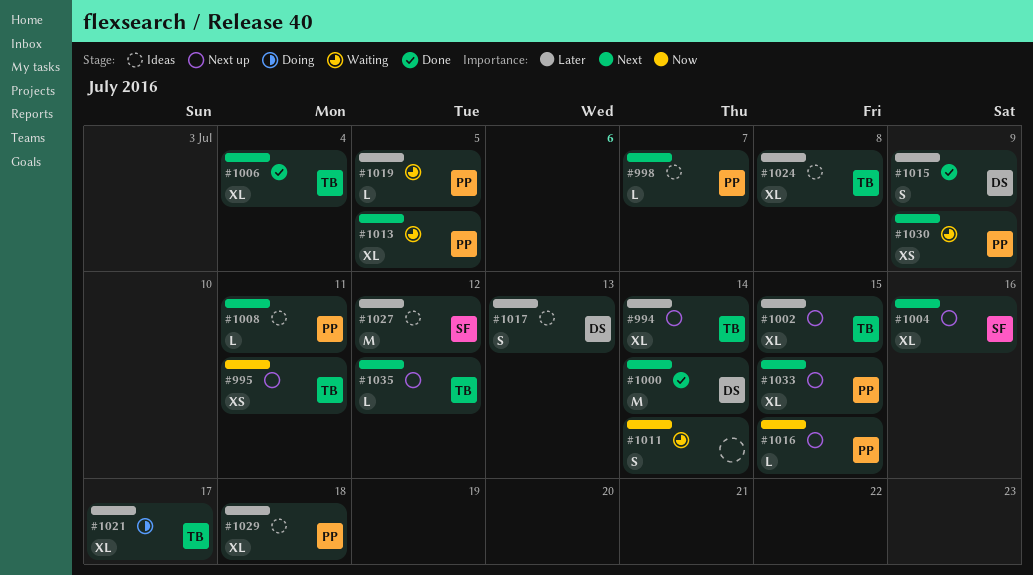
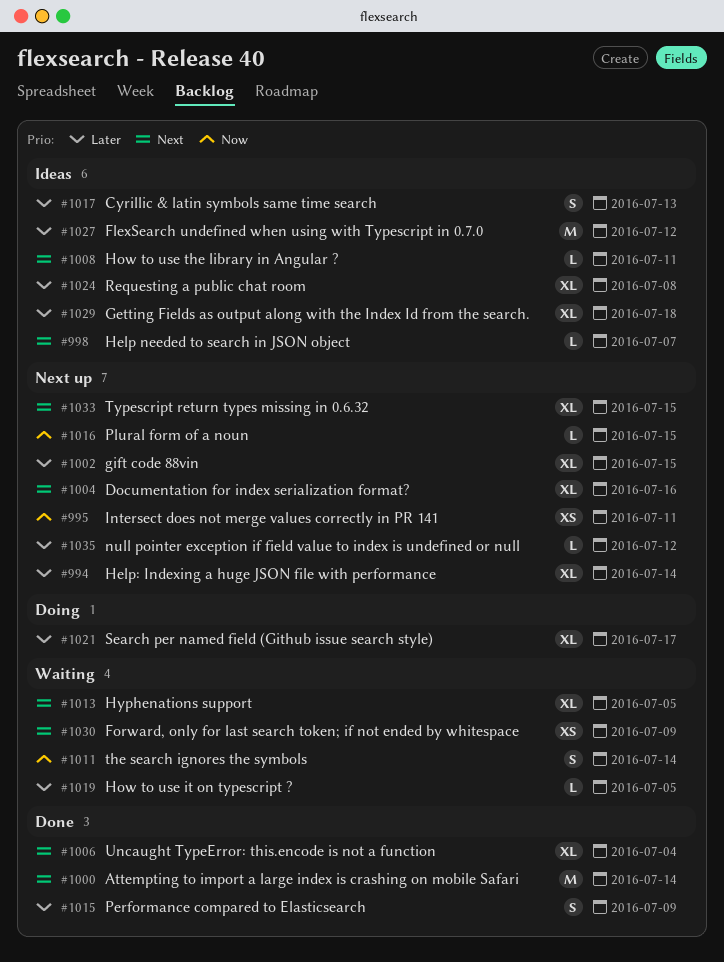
#1035, priority: Next -> Later

